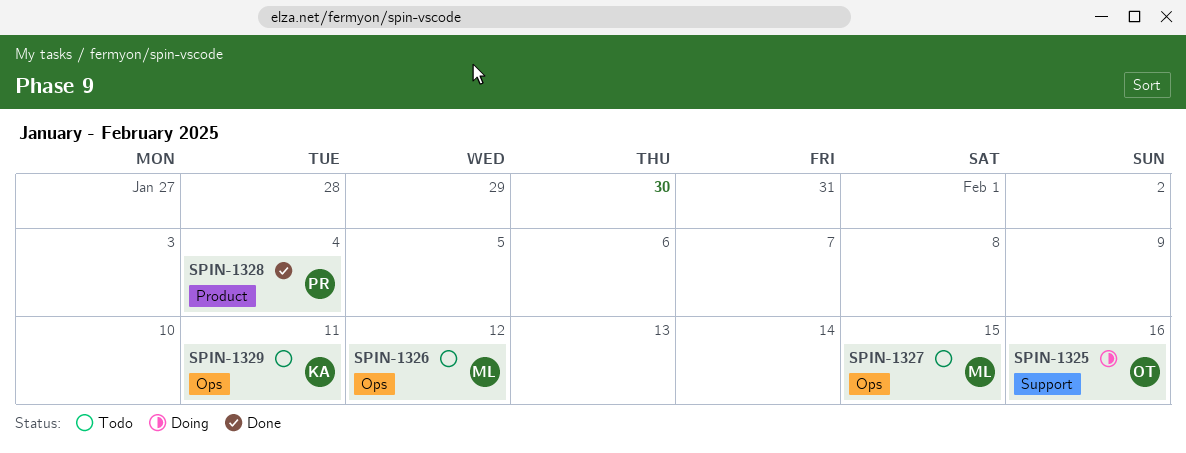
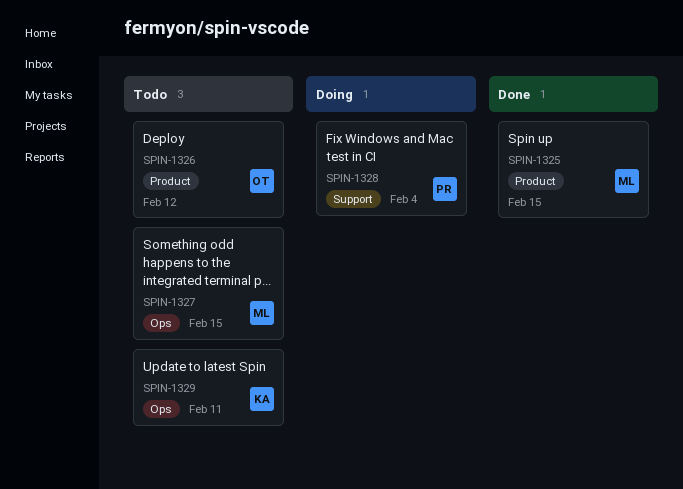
SPIN-1325, status: Doing -> Done
SPIN-1325, owner: OT -> ML
SPIN-1325, label: Support -> Product
SPIN-1325, due: Feb 16 -> Feb 15
SPIN-1326, owner: ML -> OT
SPIN-1326, label: Ops -> Product
SPIN-1328, status: Done -> Doing
SPIN-1328, label: Product -> Support

